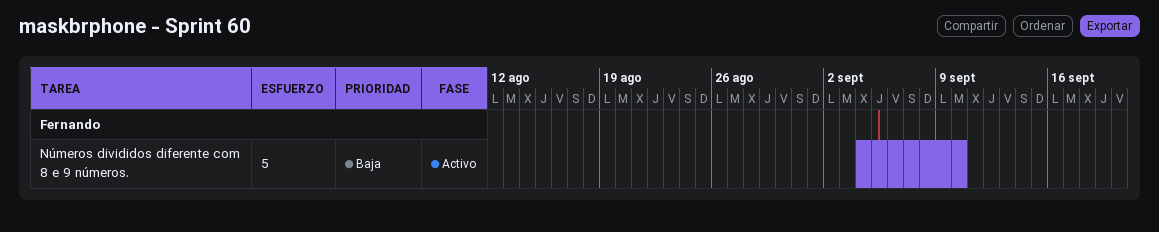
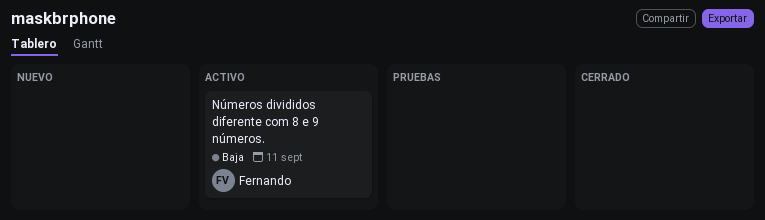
Números divididos diferente com 8 e 9 números., due: Sep 10 -> Sep 11

